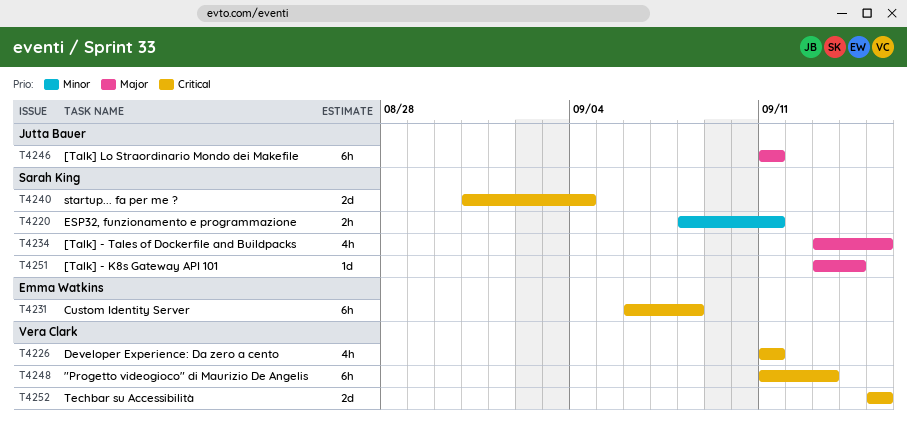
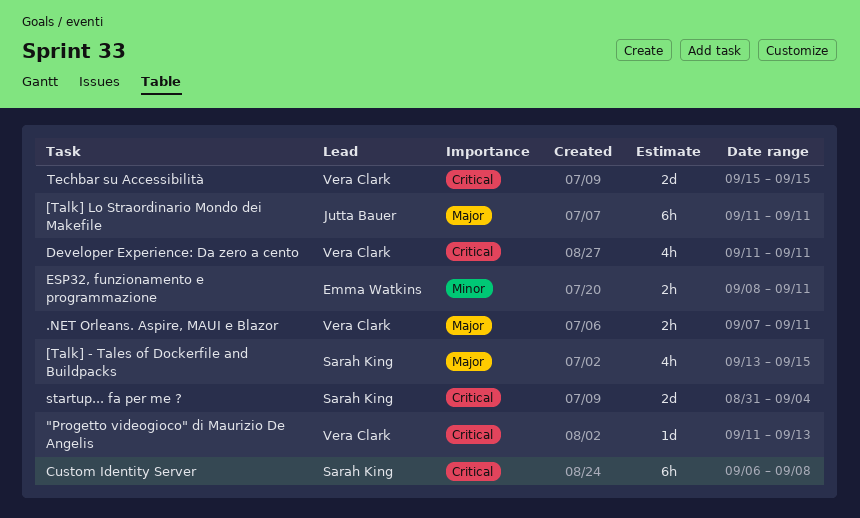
"Progetto videogioco" di Maurizio De Angelis, estimate: 6h -> 1d
.NET Orleans. Aspire, MAUI e Blazor: none -> present
[Talk] - K8s Gateway API 101: present -> none
Custom Identity Server, owner: Emma Watkins -> Sarah King
ESP32, funzionamento e programmazione, owner: Sarah King -> Emma Watkins

